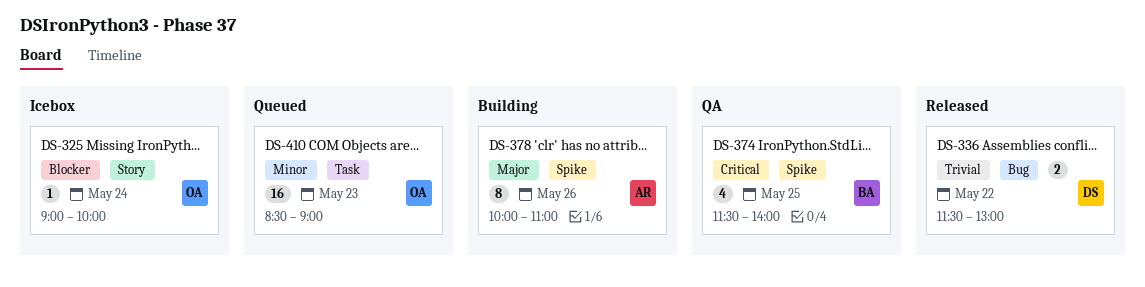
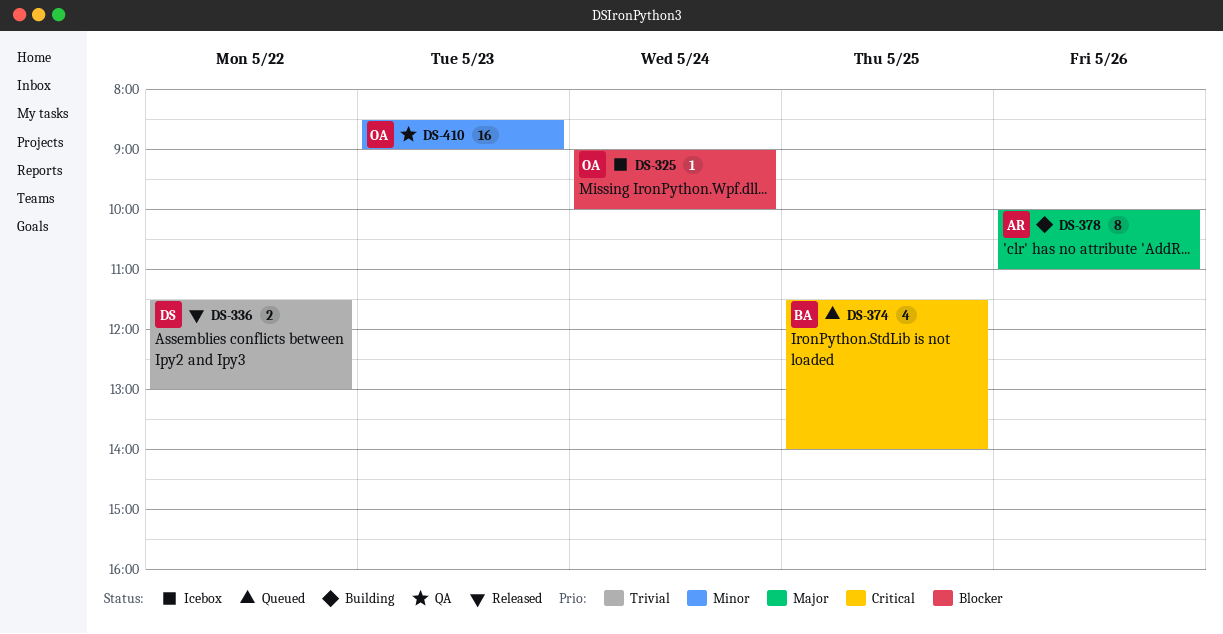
DS-374, status: QA -> Queued
DS-410, status: Queued -> QA

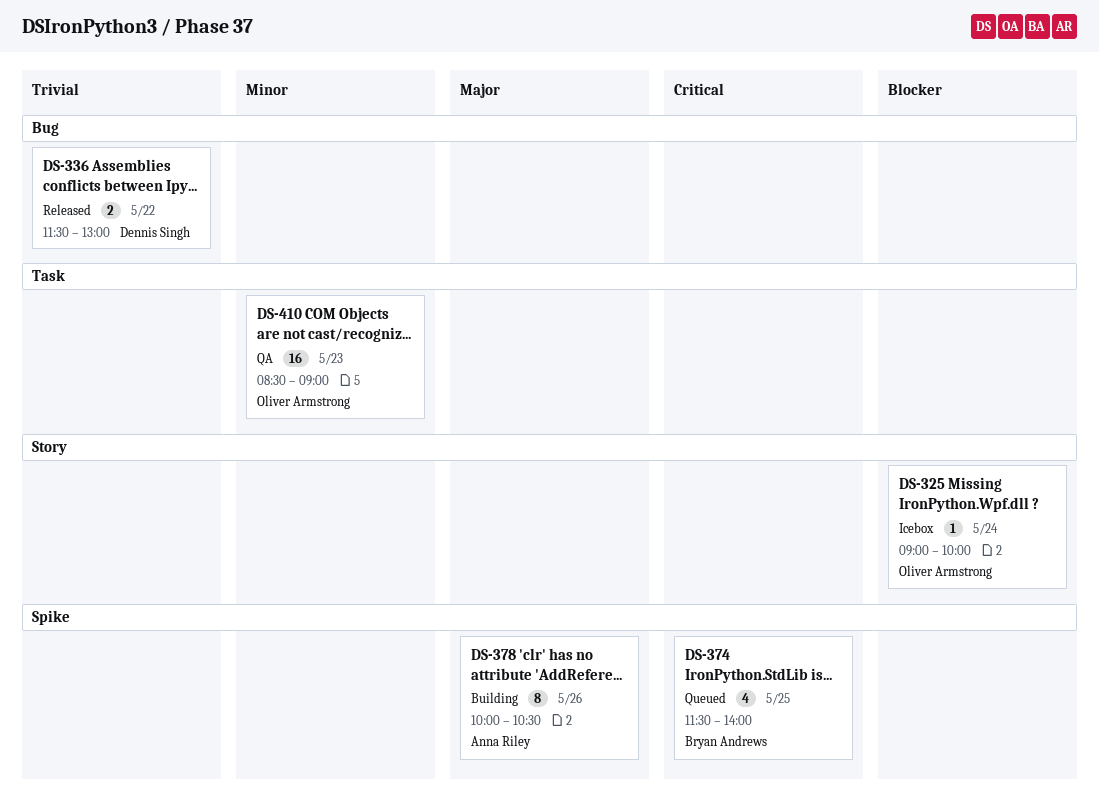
DS-378, ends: 11:00 -> 10:30

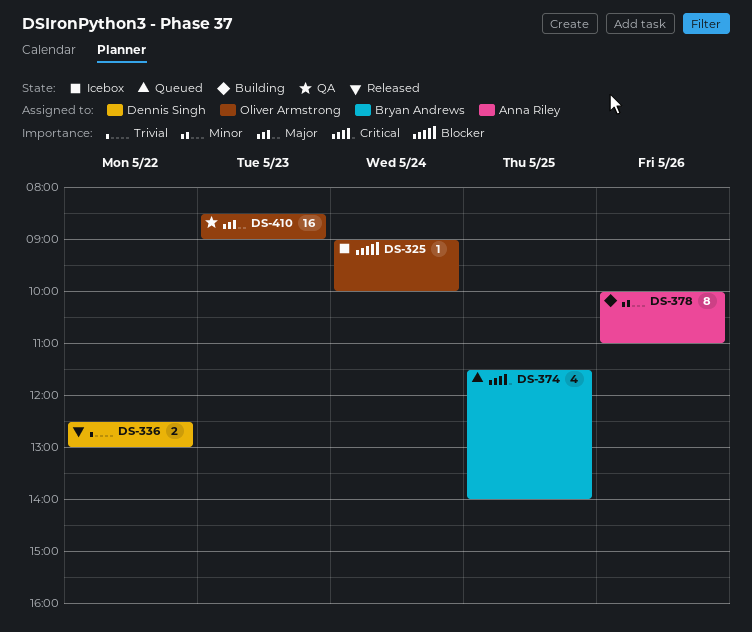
DS-336, begins: 11:30 -> 12:30
DS-378, priority: Major -> Minor
DS-378, ends: 10:30 -> 11:00
DS-410, priority: Minor -> Major

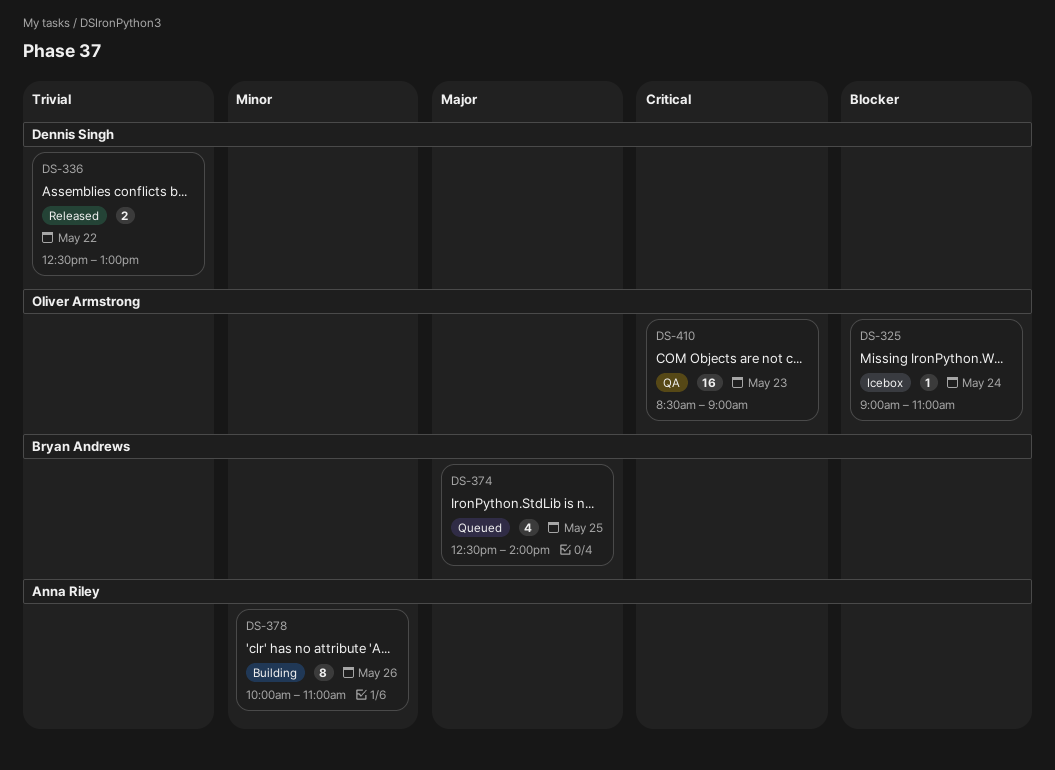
DS-325, ends: 10:00 -> 11:00
DS-374, priority: Critical -> Major
DS-374, begins: 11:30 -> 12:30
DS-410, priority: Major -> Critical

